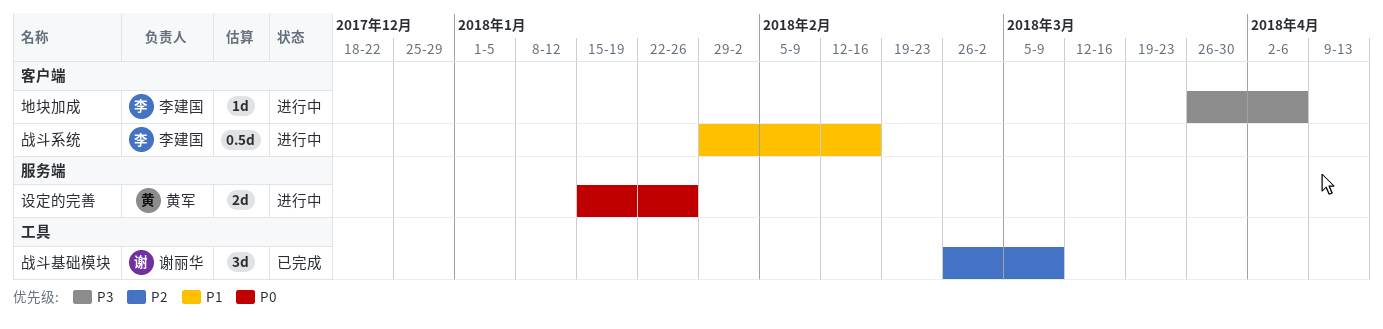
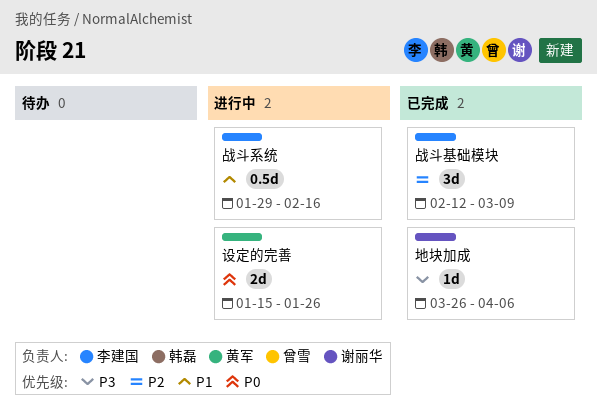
地块加成, status: 进行中 -> 已完成
地块加成, owner: 李建国 -> 谢丽华
战斗基础模块, owner: 谢丽华 -> 李建国
战斗基础模块, start: Feb 26 -> Feb 12

